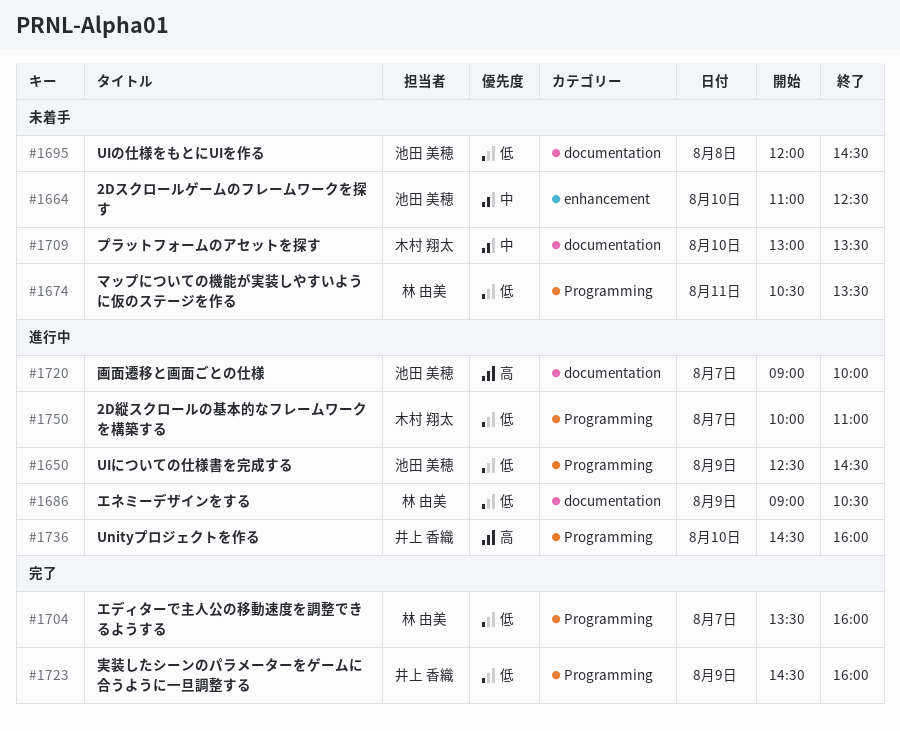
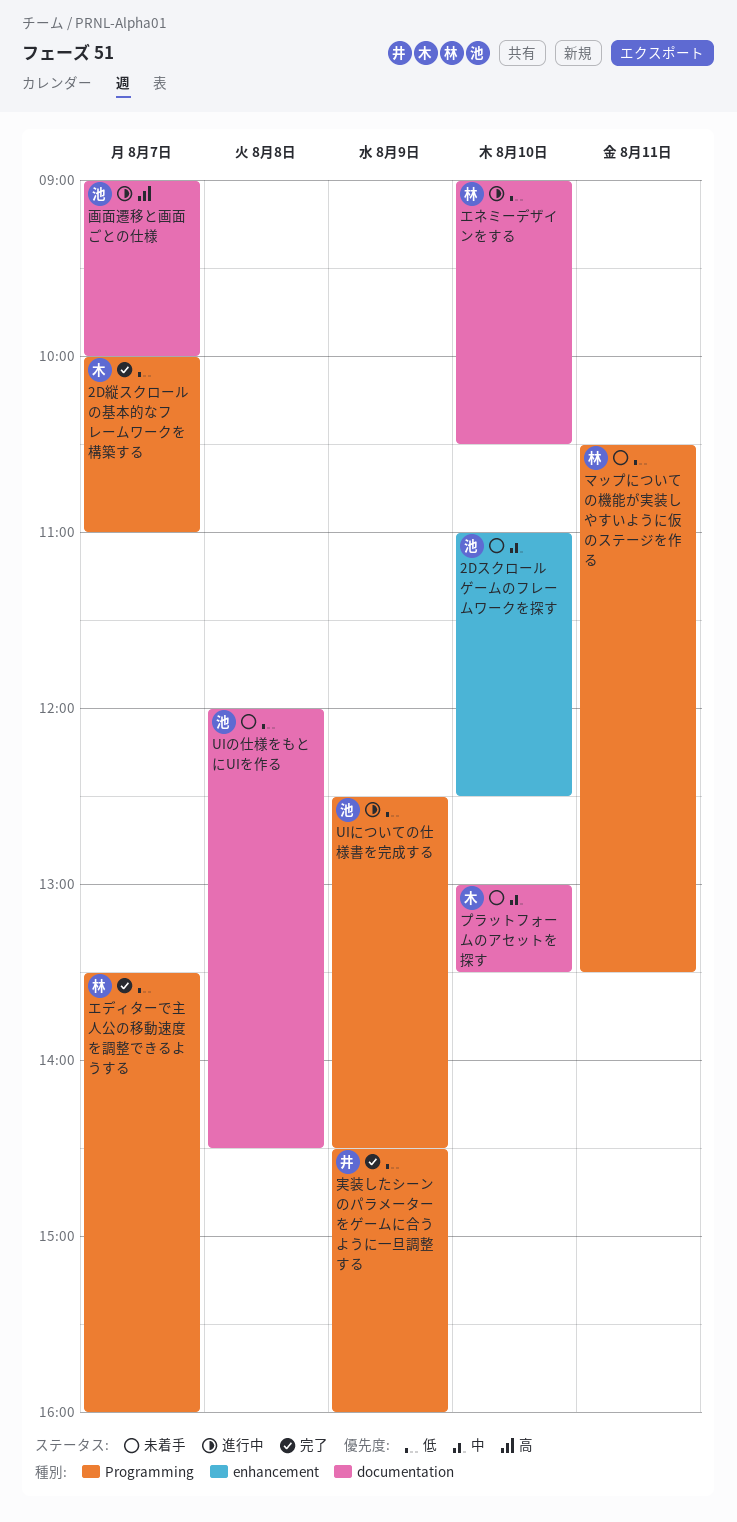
2D縦スクロールの基本的なフレームワークを構築する, status: 進行中 -> 完了
Unityプロジェクトを作る: present -> none
エネミーデザインをする, day: Aug 9 -> Aug 10

